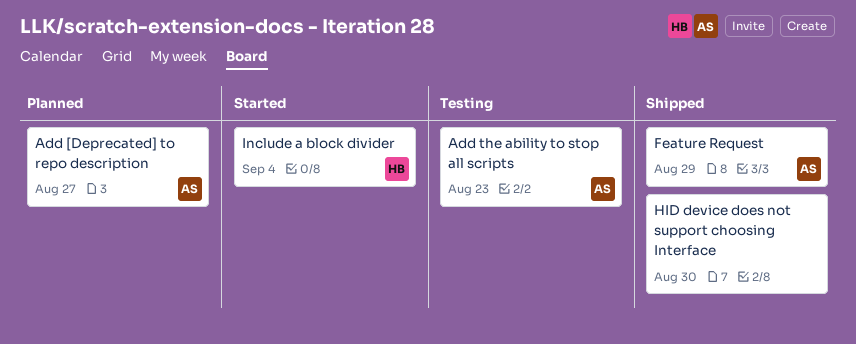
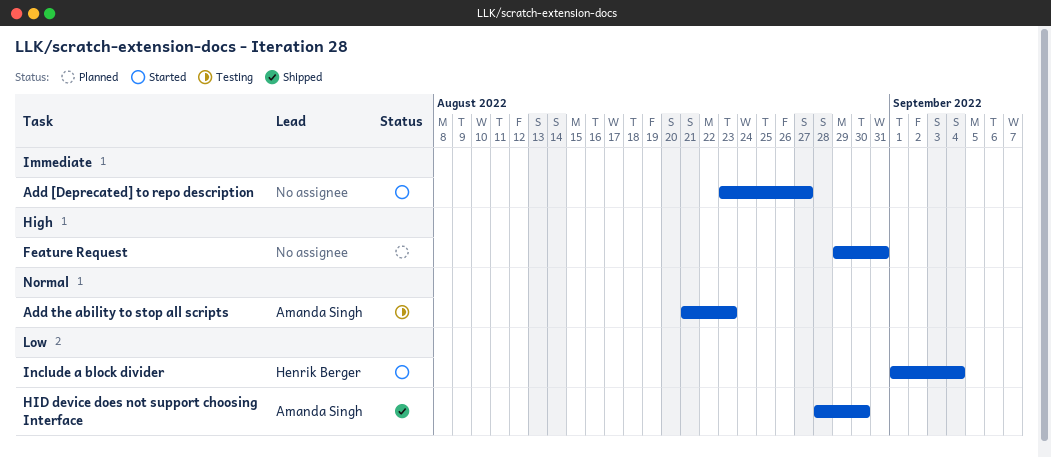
Add [Deprecated] to repo description, status: Planned -> Started
Add [Deprecated] to repo description, owner: Amanda Singh -> none
Feature Request, status: Shipped -> Planned
Feature Request, owner: Amanda Singh -> none
Feature Request, due: Aug 29 -> Aug 31
HID device does not support choosing Interface, owner: none -> Amanda Singh

